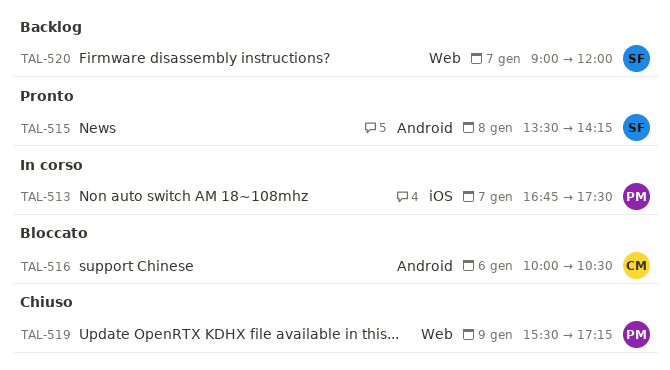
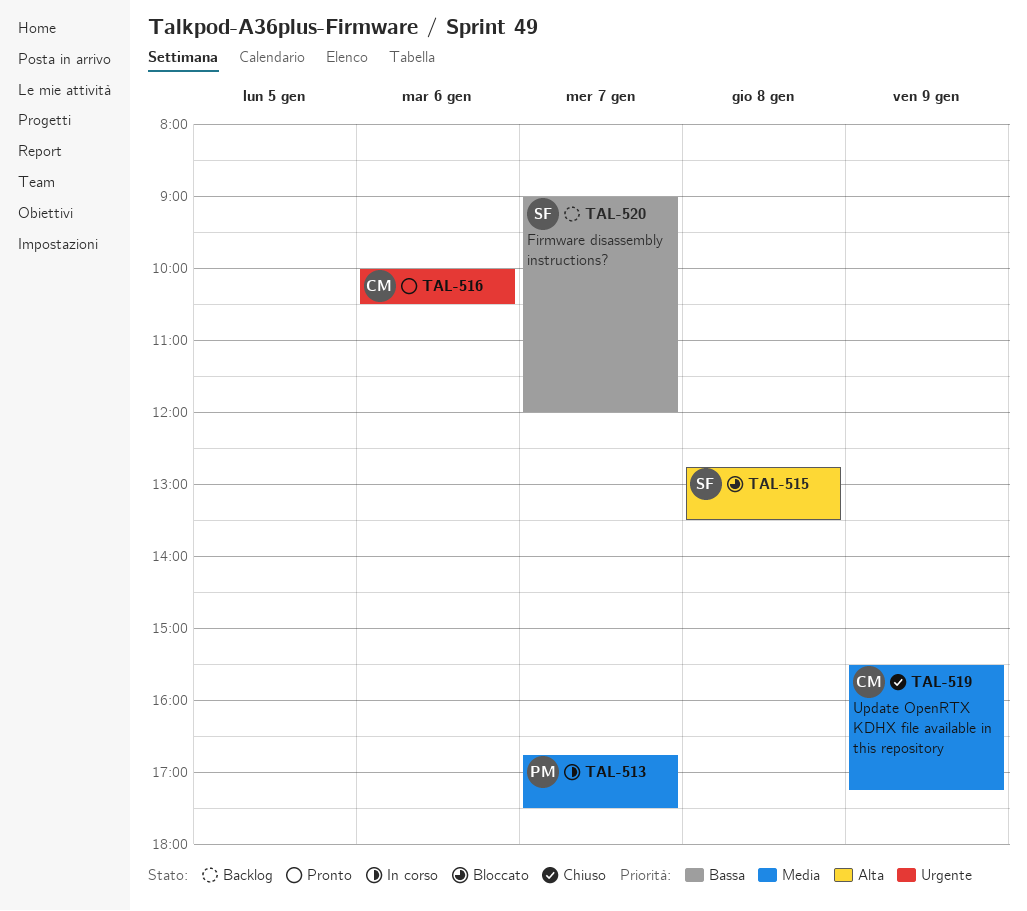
TAL-515, status: Pronto -> Bloccato
TAL-515, begins: 13:30 -> 12:45
TAL-515, ends: 14:15 -> 13:30
TAL-516, status: Bloccato -> Pronto
TAL-519, owner: PM -> CM

